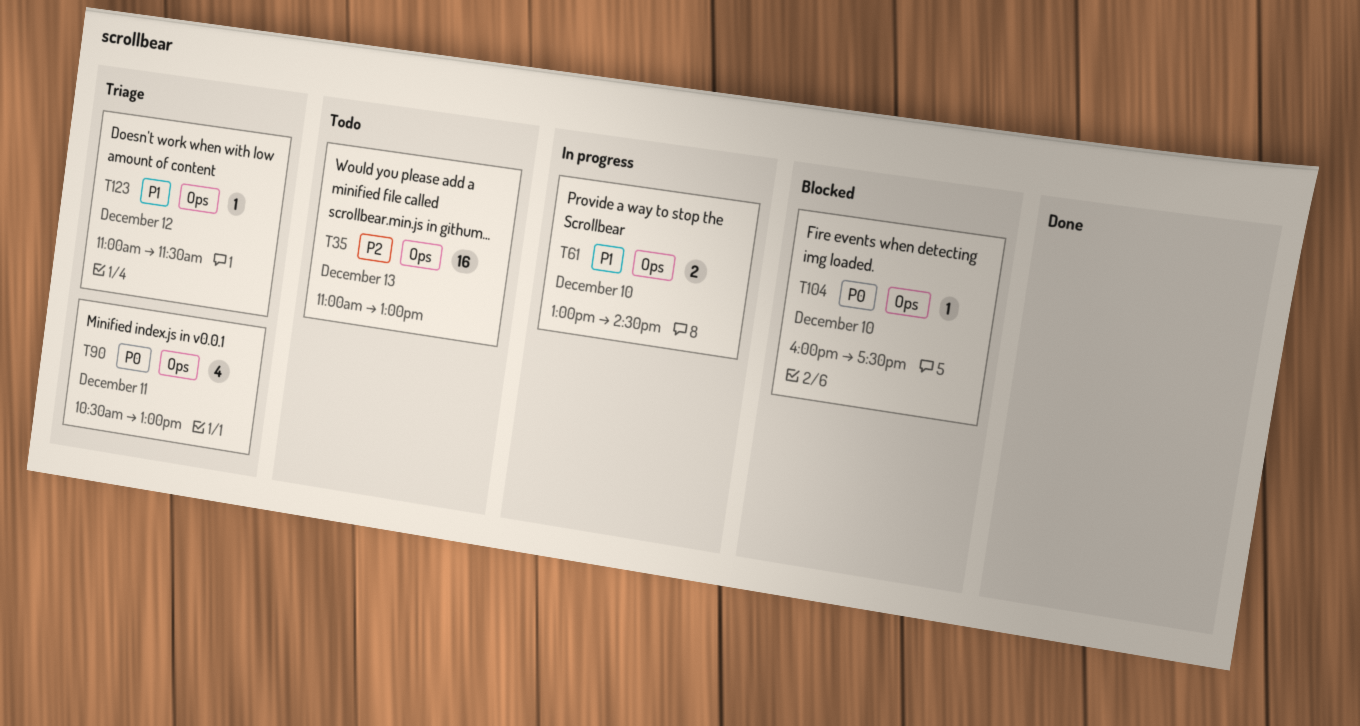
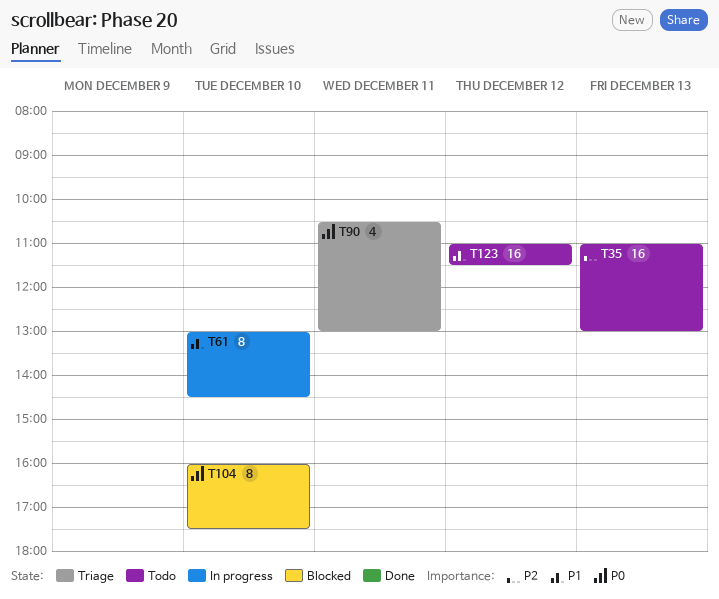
T61, estimate: 2 -> 8
T104, estimate: 1 -> 8
T123, status: Triage -> Todo
T123, estimate: 1 -> 16

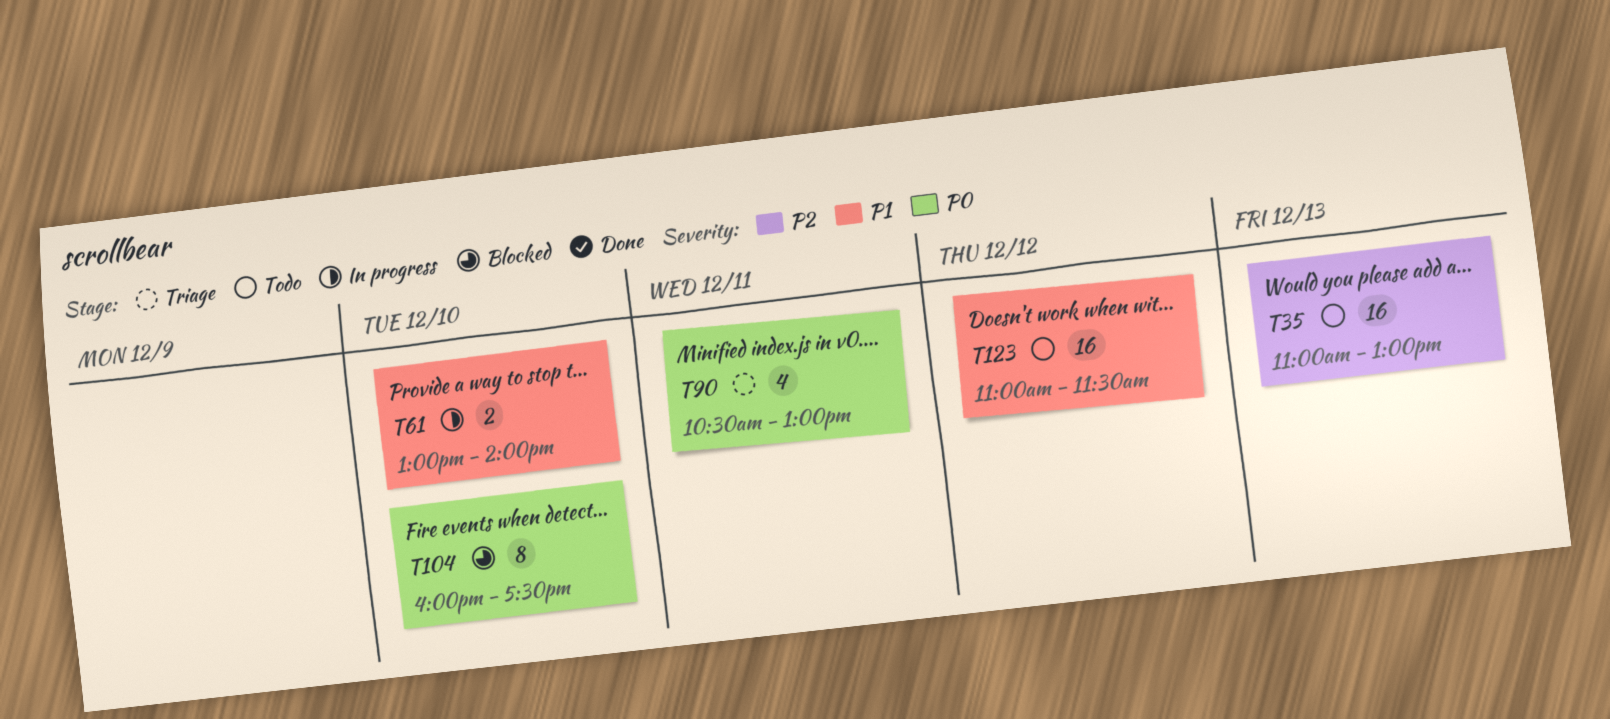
T61, estimate: 8 -> 2
T61, ends: 14:30 -> 14:00

